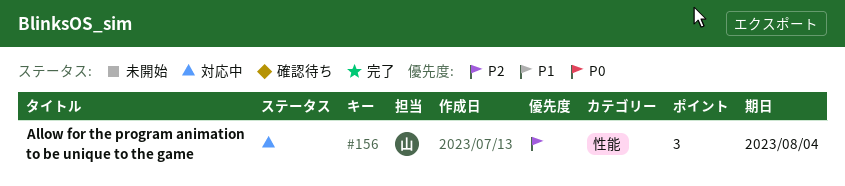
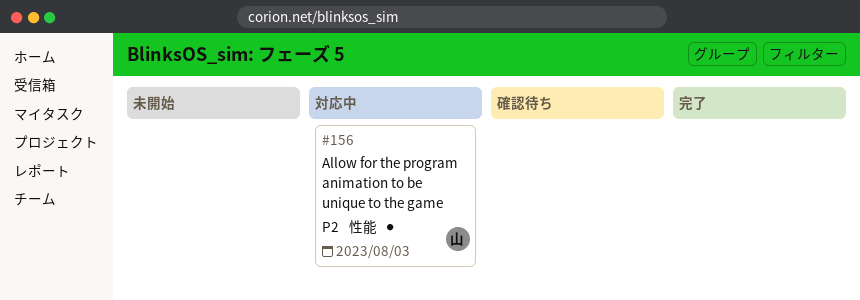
#156, estimate: 3 -> 1
#156, due: Aug 4 -> Aug 3

